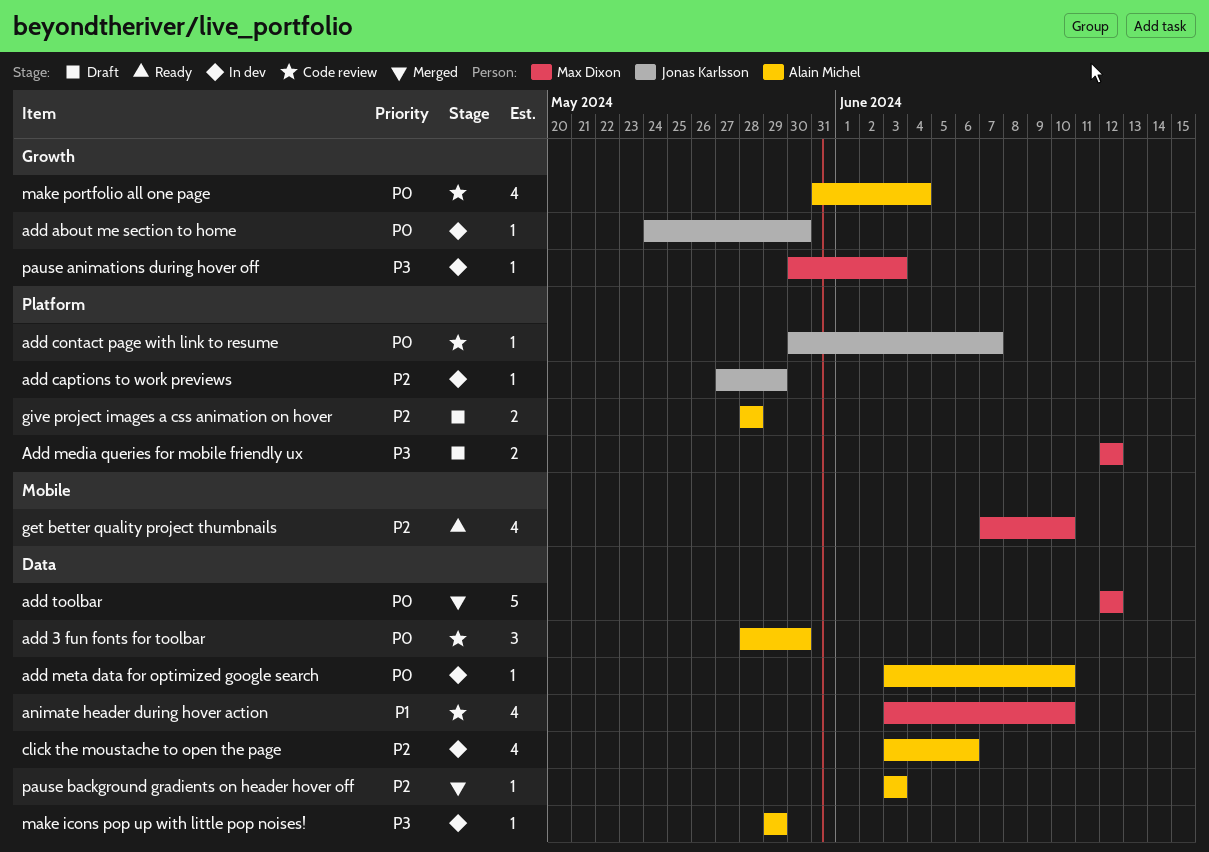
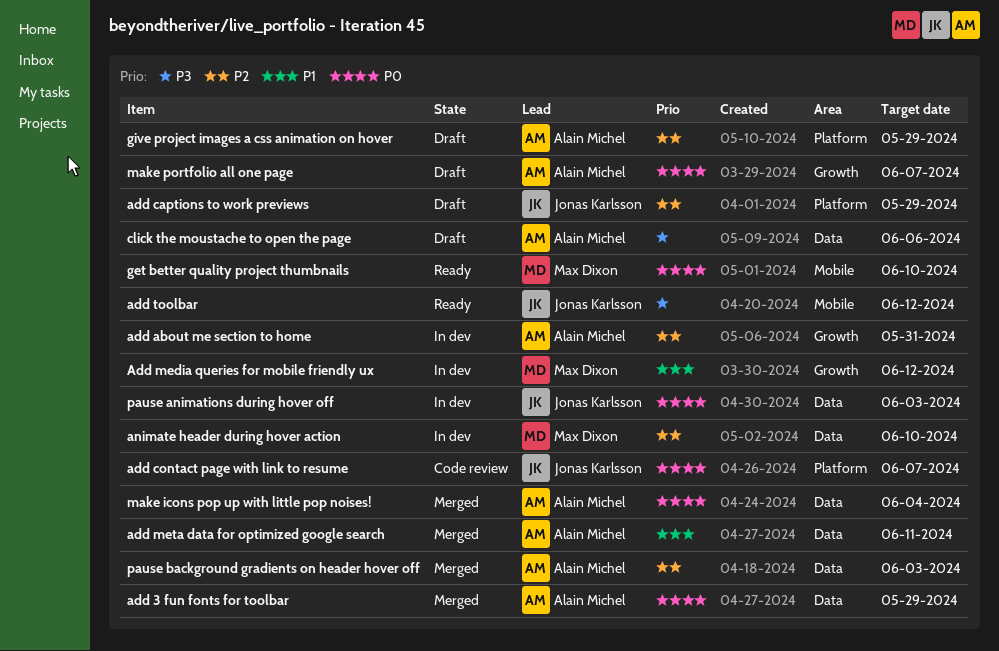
add 3 fun fonts for toolbar, status: Code review -> Merged
add 3 fun fonts for toolbar, due: May 30 -> May 29
add about me section to home, owner: Jonas Karlsson -> Alain Michel
add about me section to home, priority: P0 -> P2
add about me section to home, due: May 30 -> May 31
add captions to work previews, status: In dev -> Draft
Add media queries for mobile friendly ux, status: Draft -> In dev
Add media queries for mobile friendly ux, priority: P3 -> P1
Add media queries for mobile friendly ux, label: Platform -> Growth
add meta data for optimized google search, status: In dev -> Merged
add meta data for optimized google search, priority: P0 -> P1
add meta data for optimized google search, due: Jun 10 -> Jun 11
add toolbar, status: Merged -> Ready
add toolbar, owner: Max Dixon -> Jonas Karlsson
add toolbar, priority: P0 -> P3
add toolbar, label: Data -> Mobile
animate header during hover action, status: Code review -> In dev
animate header during hover action, priority: P1 -> P2
click the moustache to open the page, status: In dev -> Draft
click the moustache to open the page, priority: P2 -> P3
get better quality project thumbnails, priority: P2 -> P0
give project images a css animation on hover, due: May 28 -> May 29
make icons pop up with little pop noises!, status: In dev -> Merged
make icons pop up with little pop noises!, priority: P3 -> P0
make icons pop up with little pop noises!, due: May 29 -> Jun 4
make portfolio all one page, status: Code review -> Draft
make portfolio all one page, due: Jun 4 -> Jun 7
pause animations during hover off, owner: Max Dixon -> Jonas Karlsson
pause animations during hover off, priority: P3 -> P0
pause animations during hover off, label: Growth -> Data

